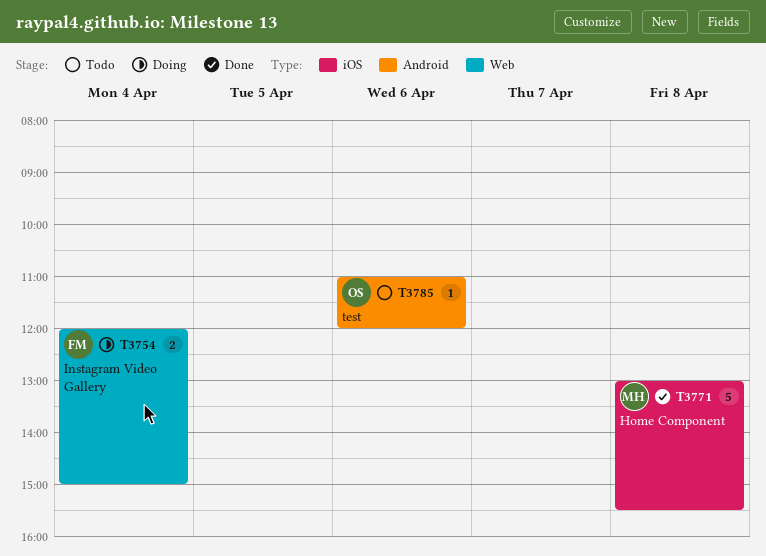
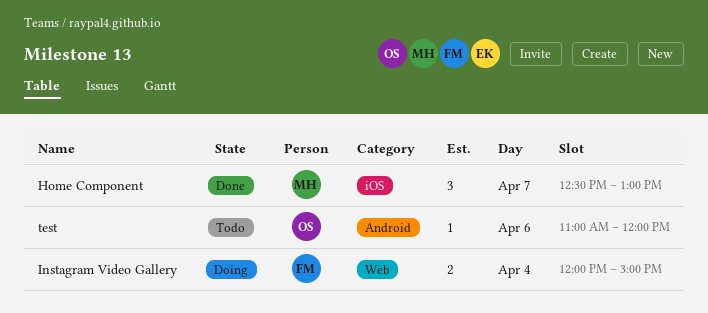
Home Component, estimate: 5 -> 3
Home Component, day: Apr 8 -> Apr 7
Home Component, begins: 13:00 -> 12:30
Home Component, ends: 15:30 -> 13:00

